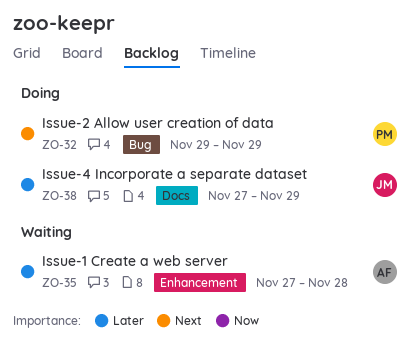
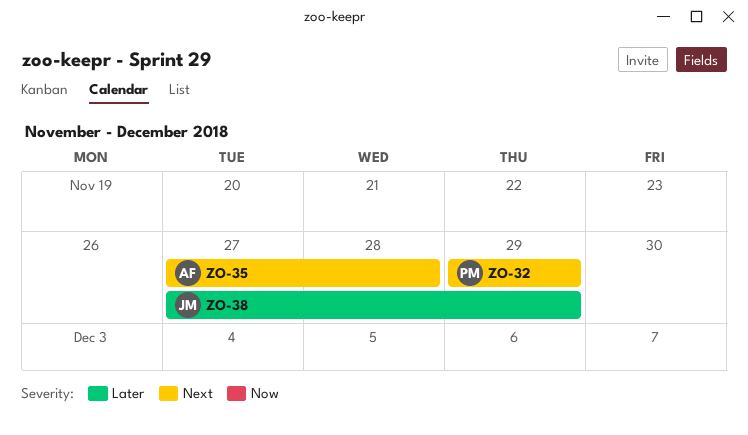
ZO-35, priority: Later -> Next

